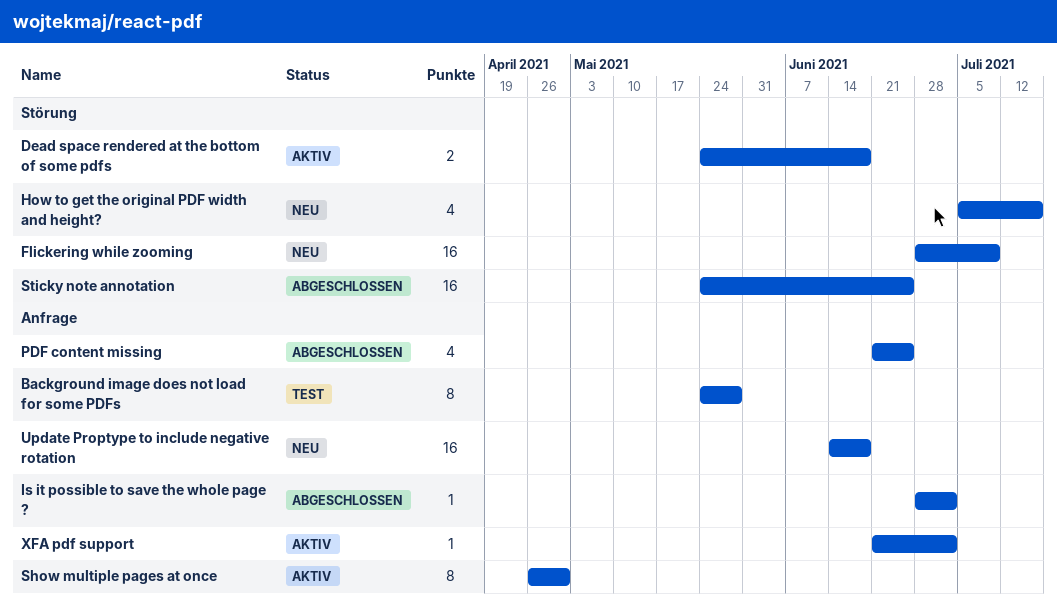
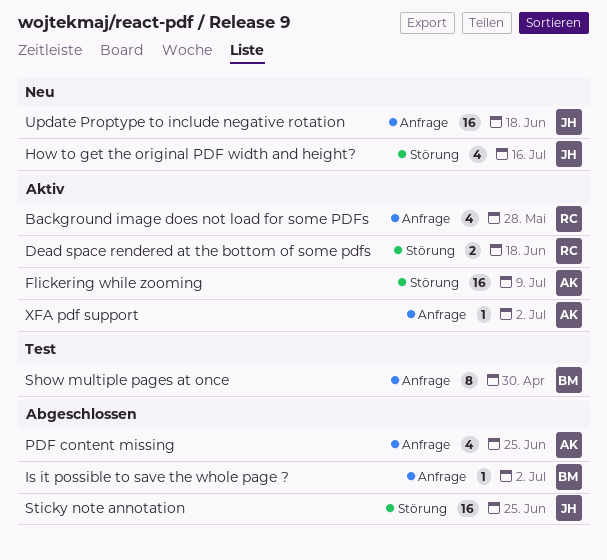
Background image does not load for some PDFs, status: Test -> Aktiv
Background image does not load for some PDFs, estimate: 8 -> 4
Flickering while zooming, status: Neu -> Aktiv
Show multiple pages at once, status: Aktiv -> Test

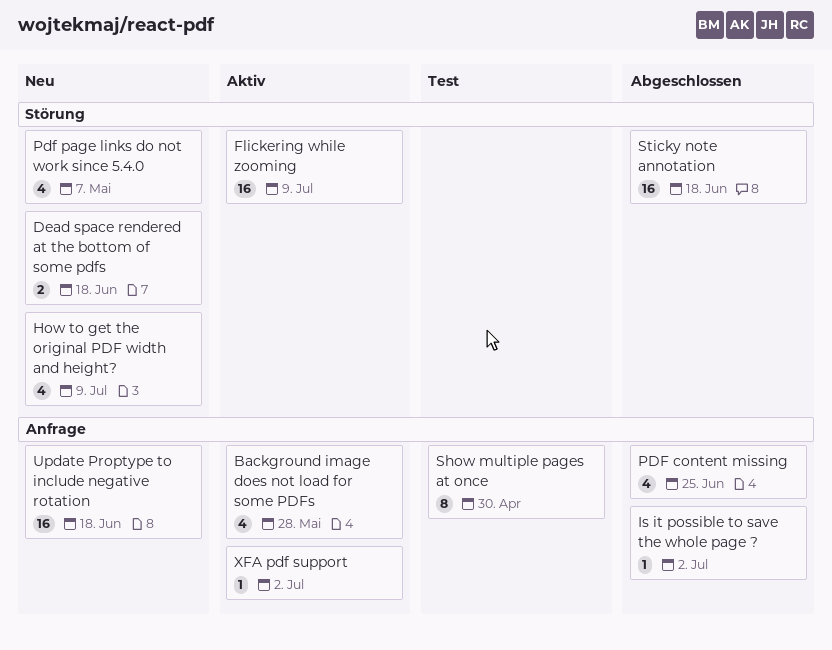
Dead space rendered at the bottom of some pdfs, status: Aktiv -> Neu
How to get the original PDF width and height?, due: Jul 16 -> Jul 9
Pdf page links do not work since 5.4.0: none -> present
Sticky note annotation, due: Jun 25 -> Jun 18

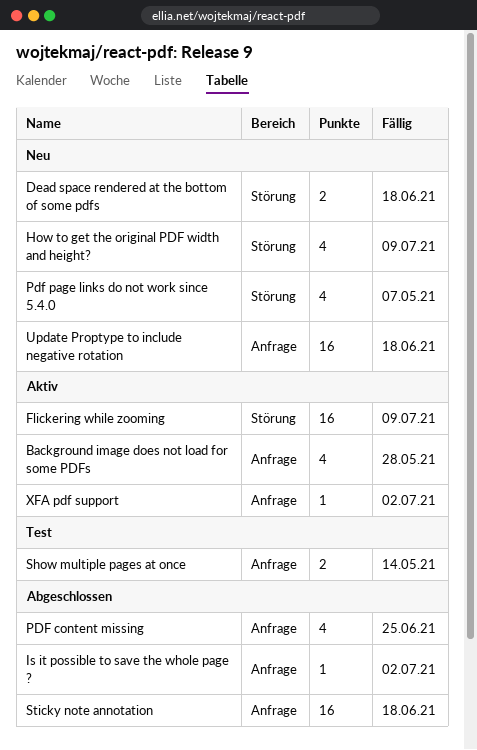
Show multiple pages at once, estimate: 8 -> 2
Show multiple pages at once, due: Apr 30 -> May 14
Sticky note annotation, label: Störung -> Anfrage

